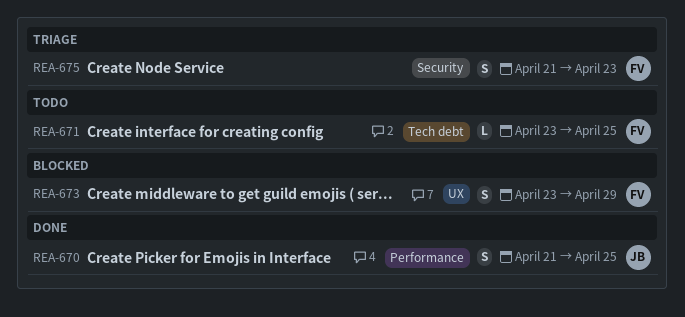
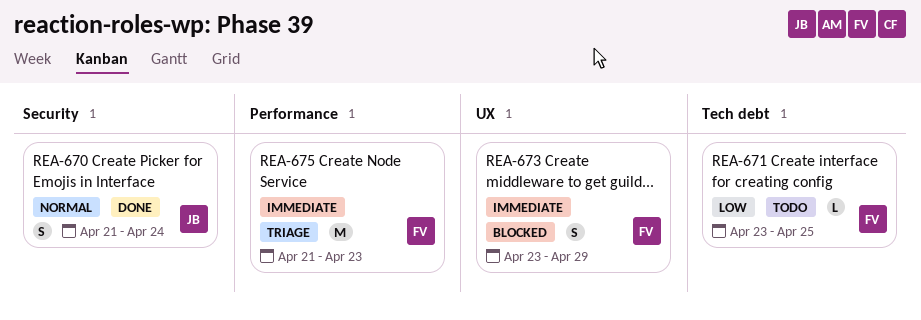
REA-670, label: Performance -> Security
REA-670, due: Apr 25 -> Apr 24
REA-675, label: Security -> Performance
REA-675, estimate: S -> M

